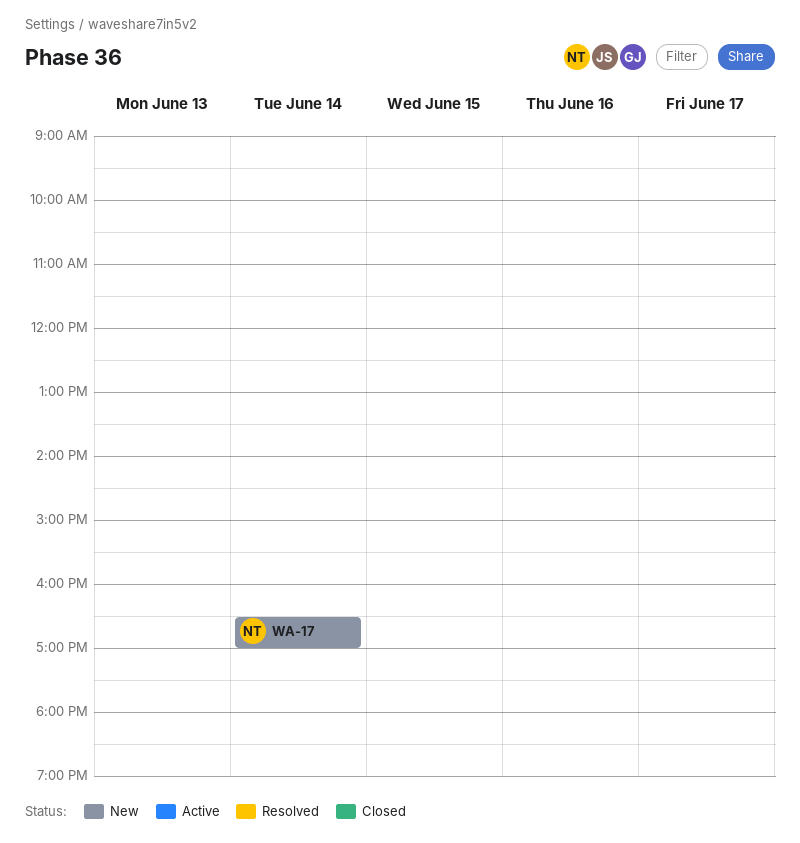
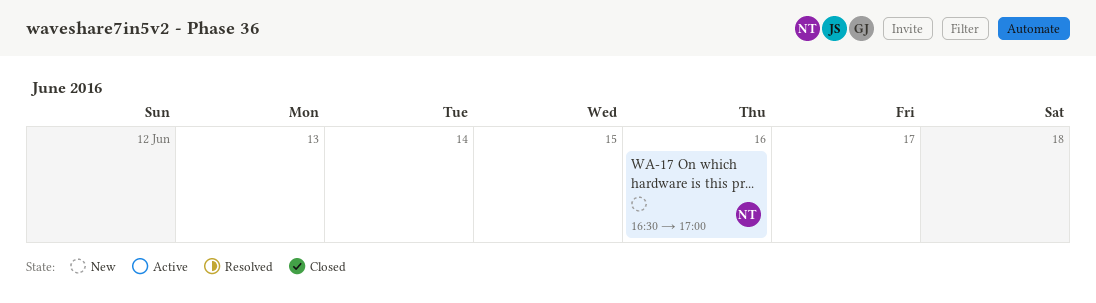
WA-17, day: Jun 14 -> Jun 16

